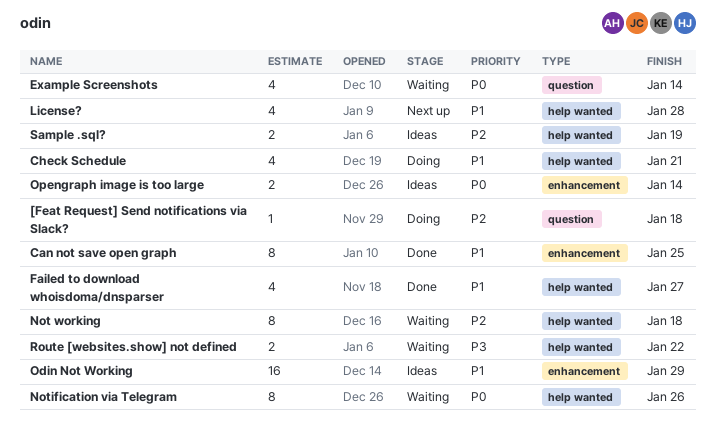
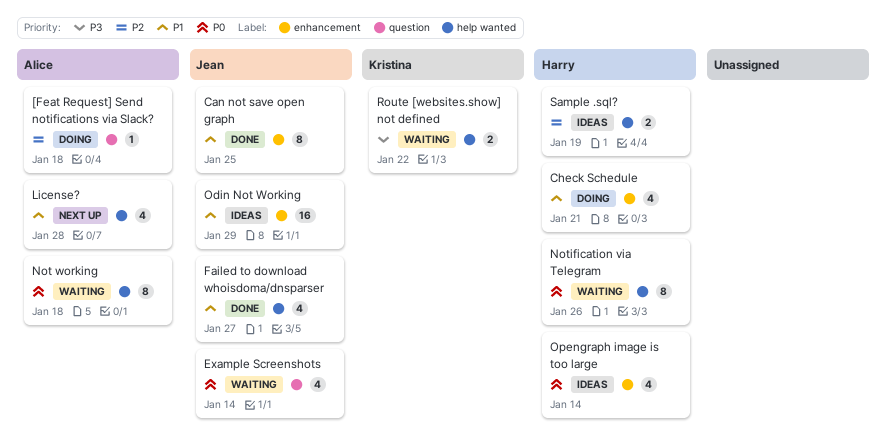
Check Schedule, label: help wanted -> enhancement
Not working, priority: P2 -> P0
Opengraph image is too large, estimate: 2 -> 4

